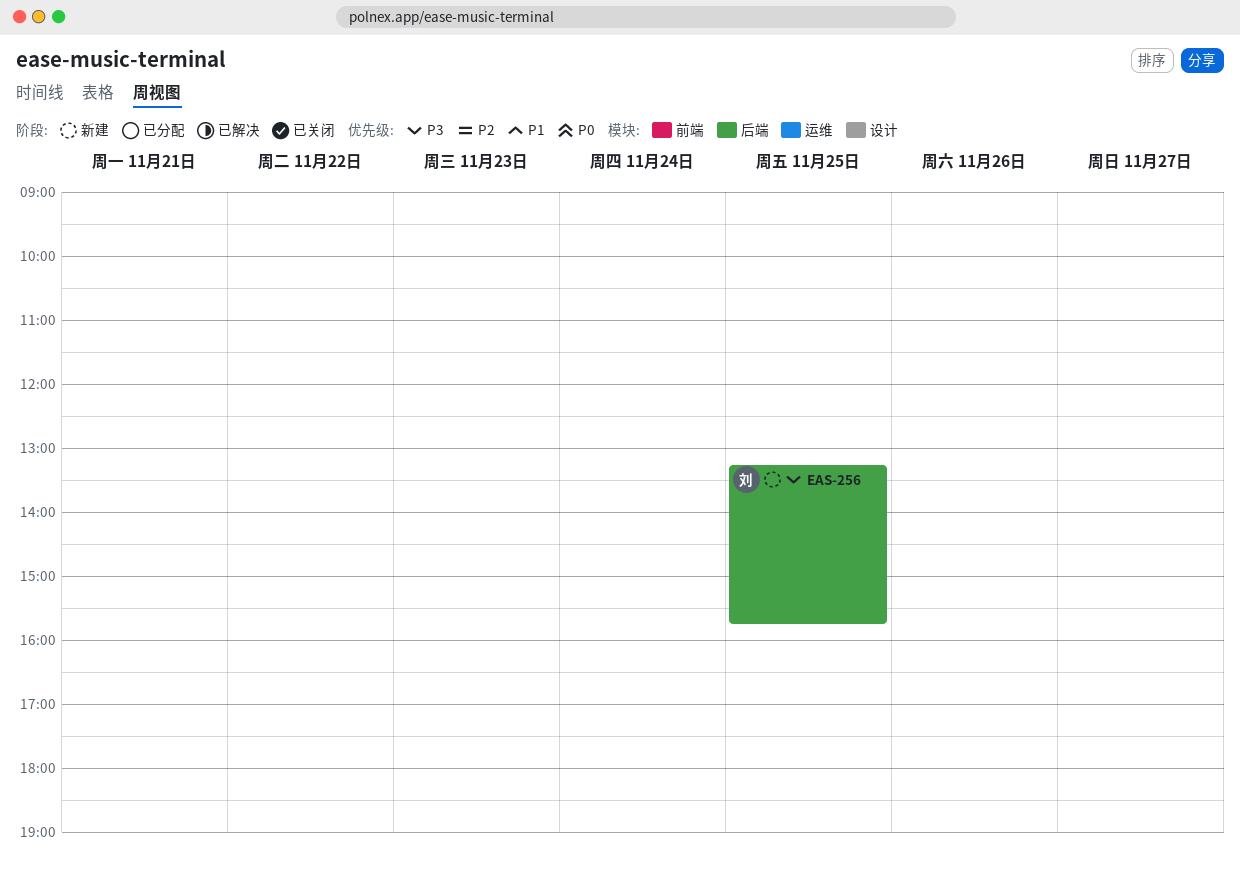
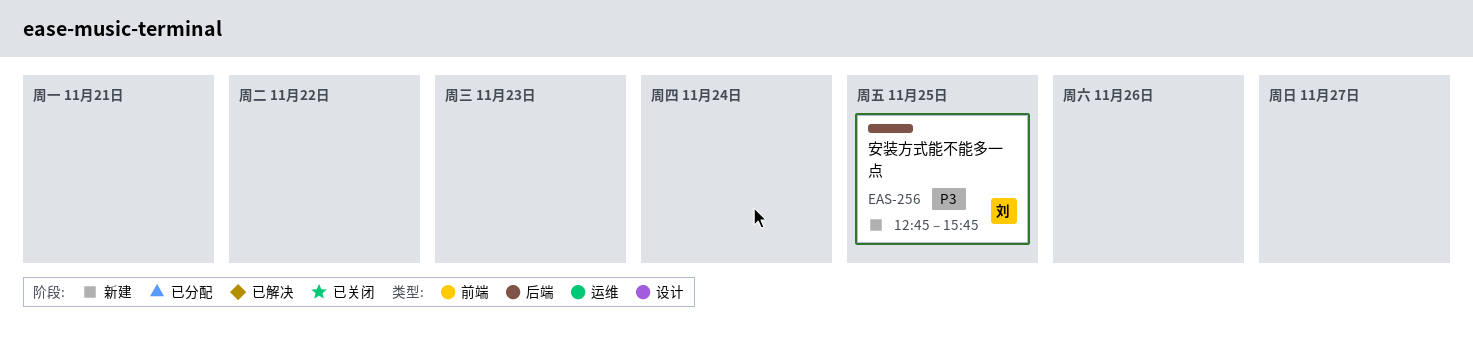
EAS-256, begins: 13:15 -> 12:45

